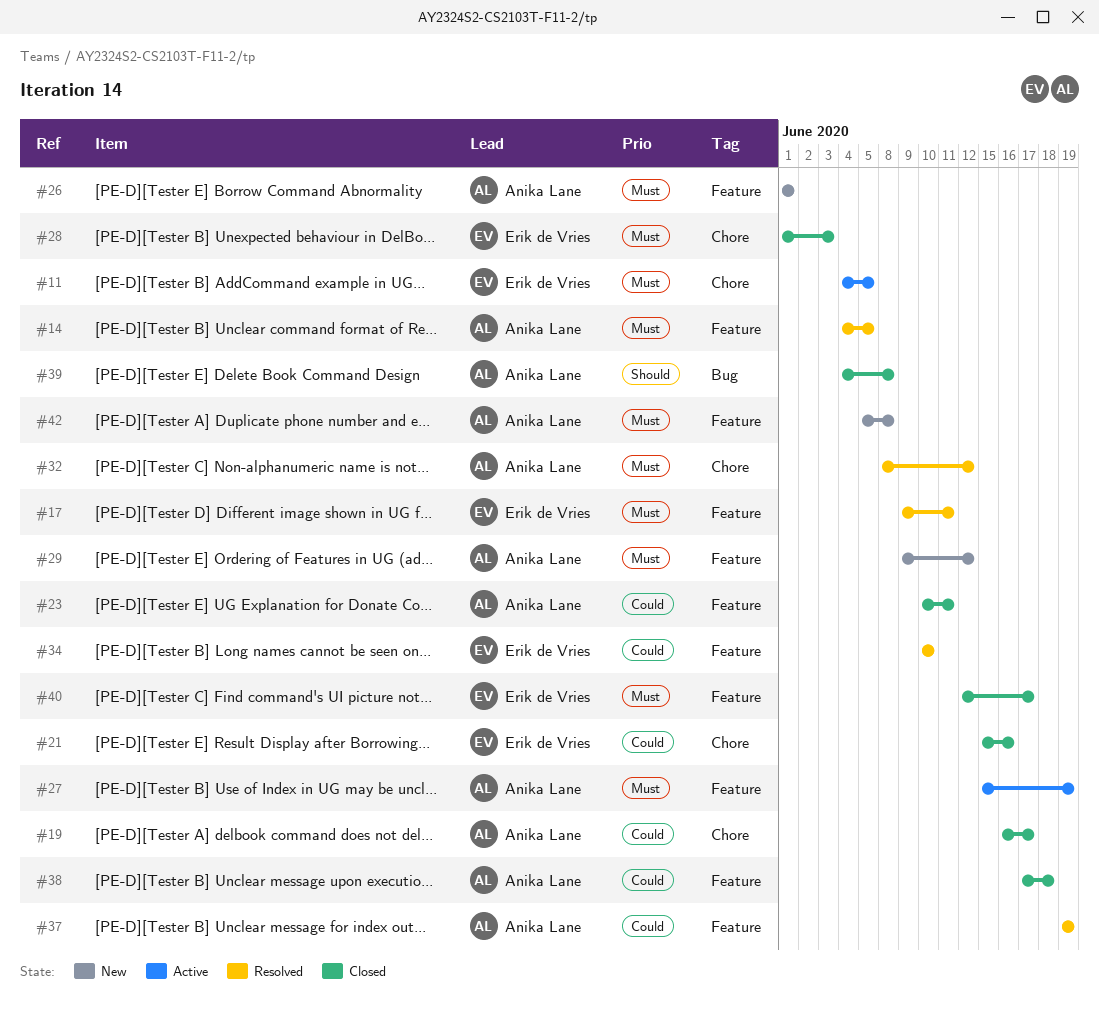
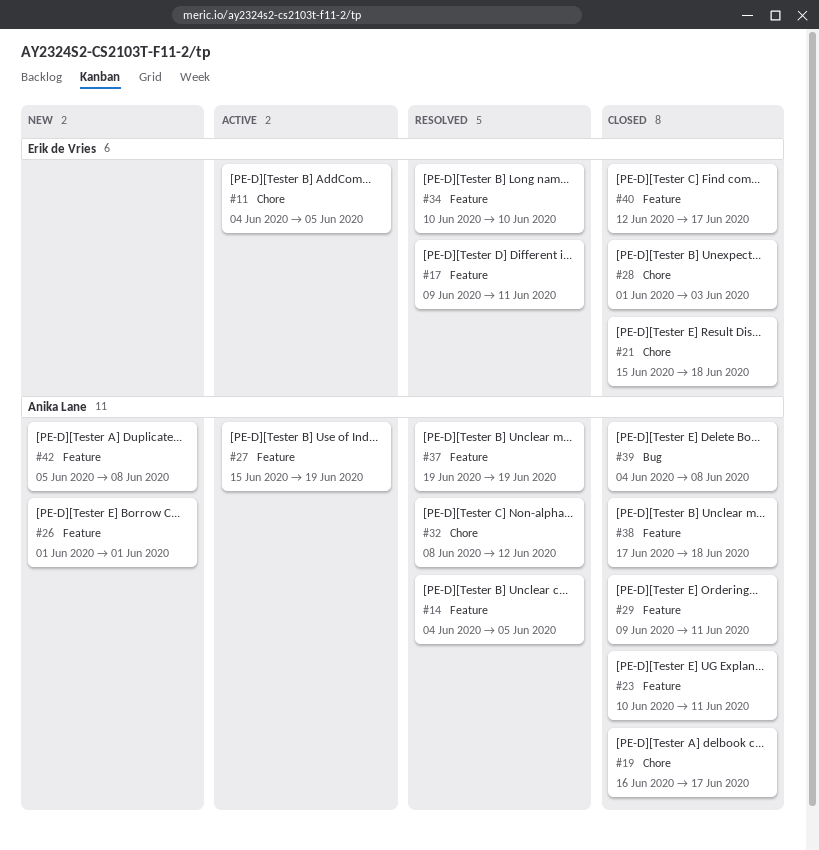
#21, due: Jun 16 -> Jun 18
#29, status: New -> Closed
#29, due: Jun 12 -> Jun 11

